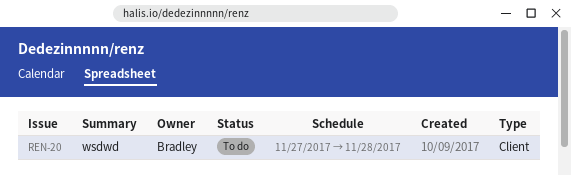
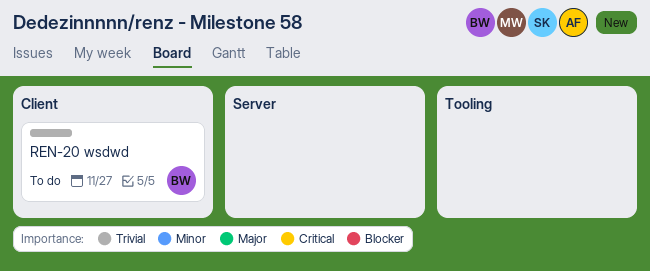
REN-20, due: Nov 28 -> Nov 27

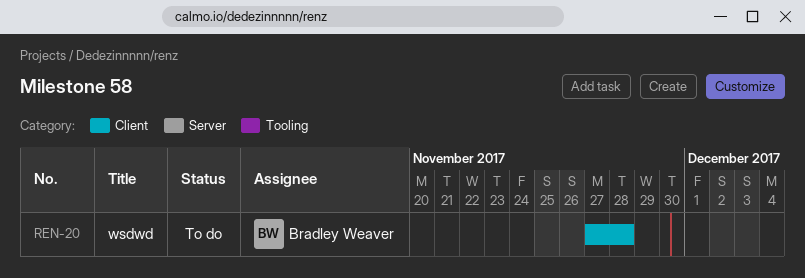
REN-20, due: Nov 27 -> Nov 28

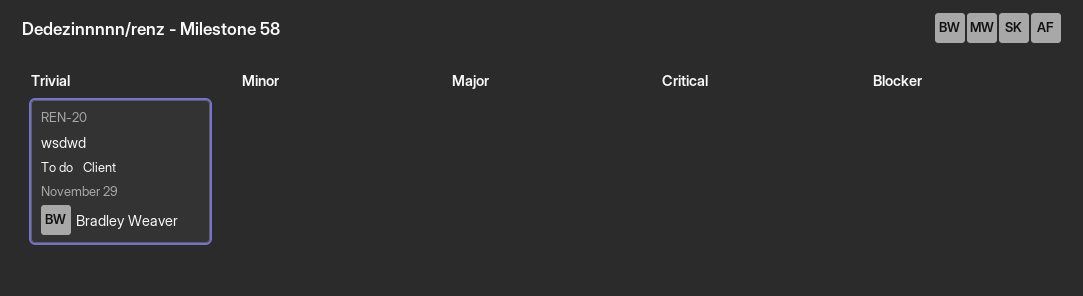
REN-20, due: Nov 28 -> Nov 29

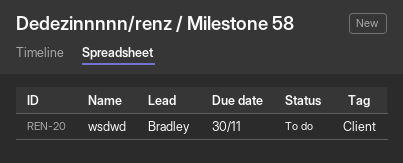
REN-20, due: Nov 29 -> Nov 30

